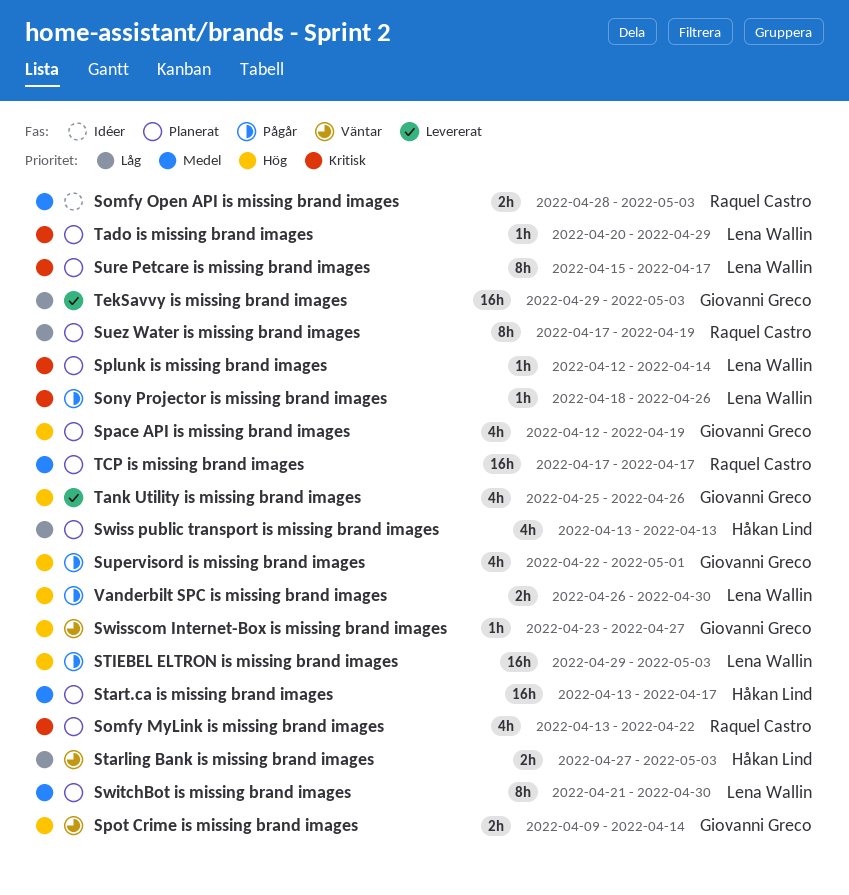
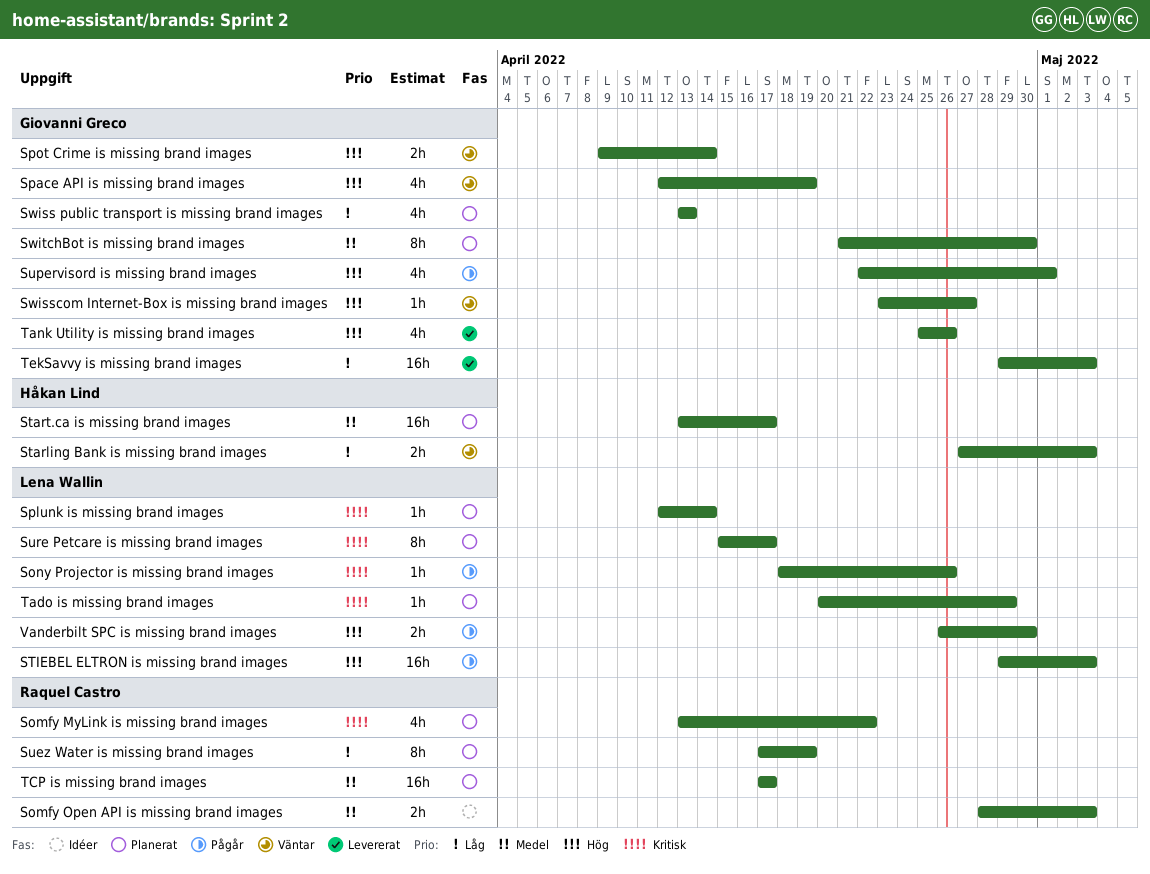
Space API is missing brand images, status: Planerat -> Väntar
Swiss public transport is missing brand images, owner: Håkan Lind -> Giovanni Greco
SwitchBot is missing brand images, owner: Lena Wallin -> Giovanni Greco

